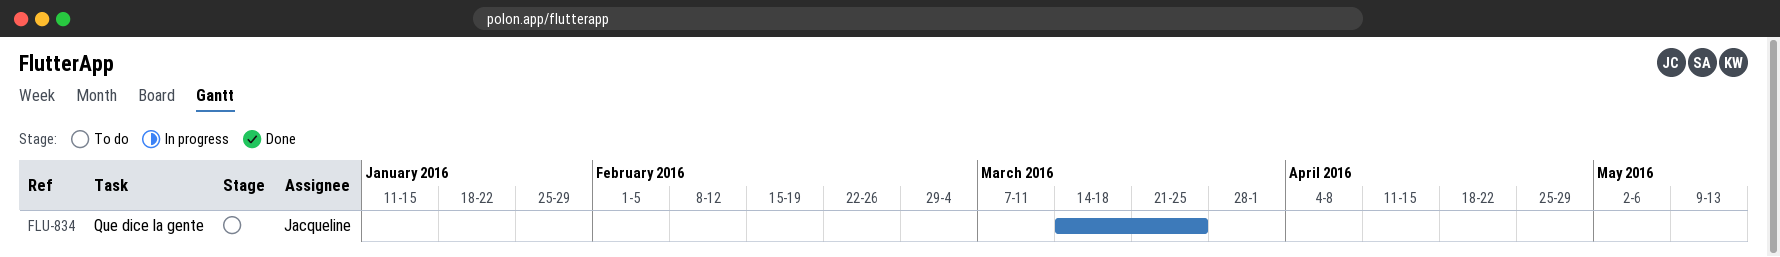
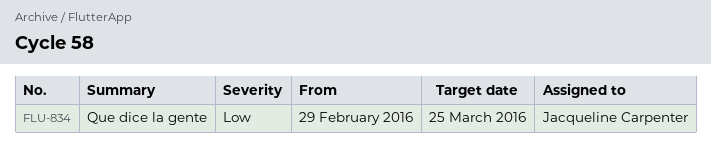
FLU-834, start: Mar 14 -> Feb 29

